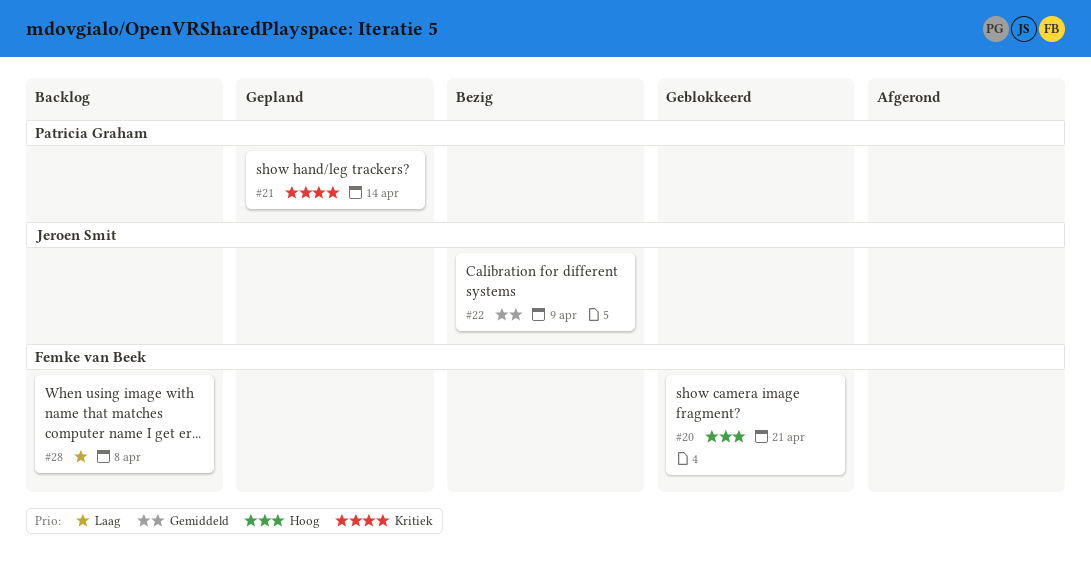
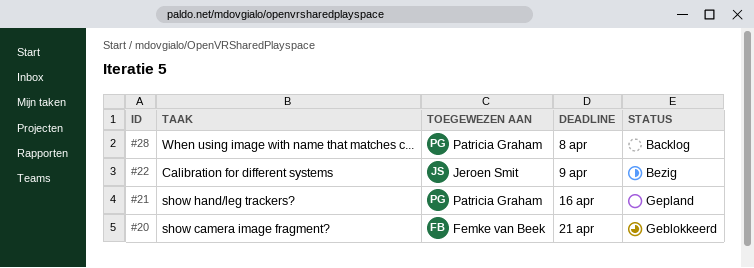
#21, due: Apr 14 -> Apr 16
#28, owner: Femke van Beek -> Patricia Graham

